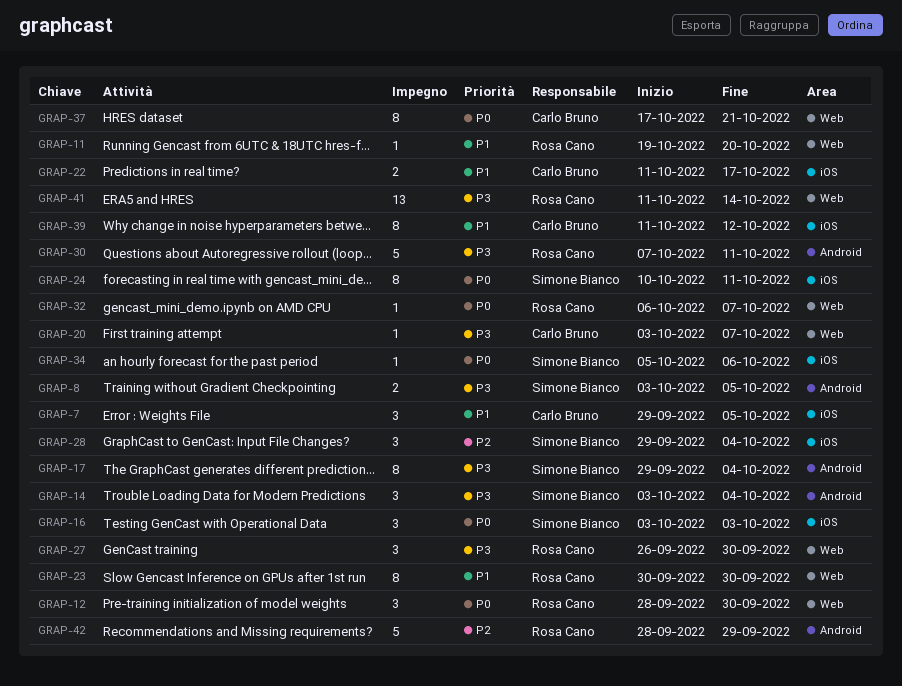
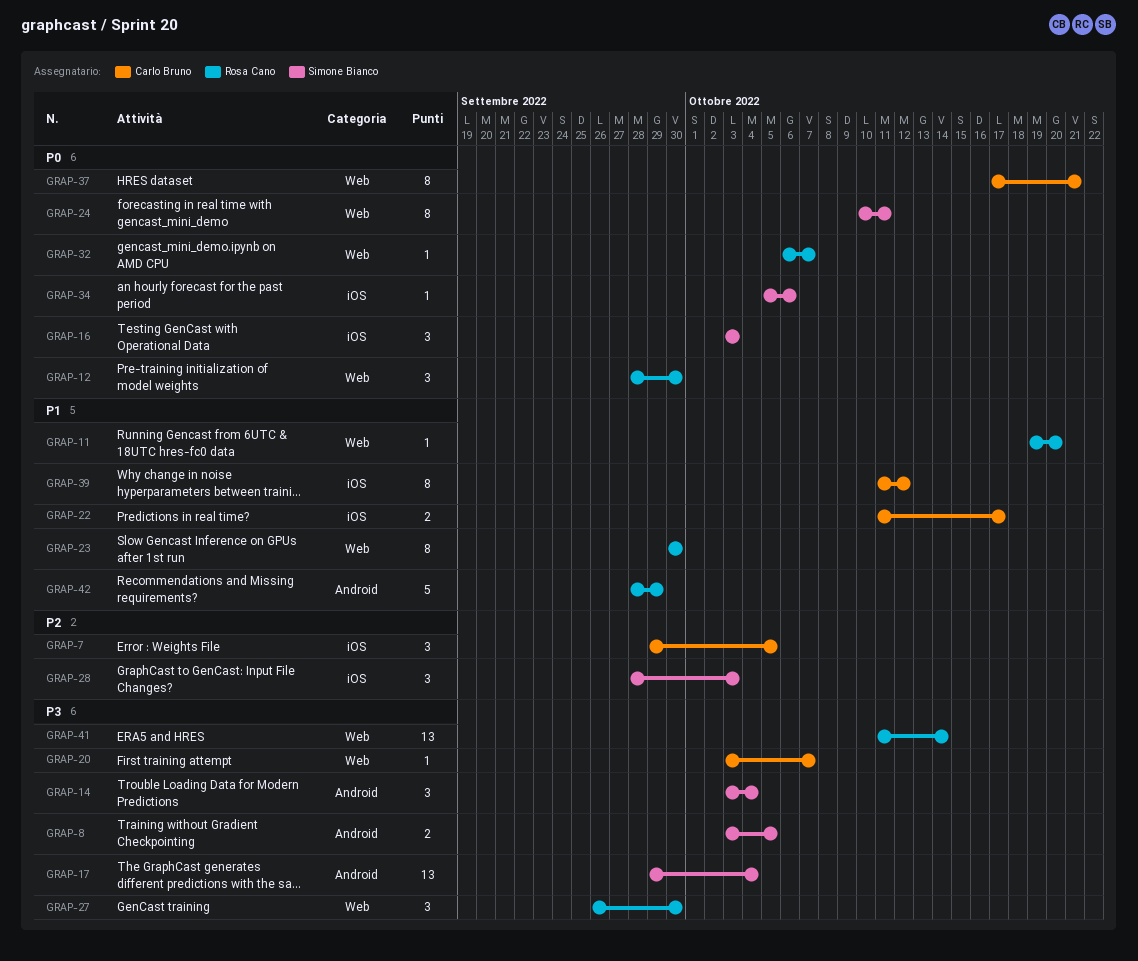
GRAP-7, priority: P1 -> P2
GRAP-17, estimate: 8 -> 13
GRAP-24, label: iOS -> Web
GRAP-28, start: Sep 29 -> Sep 28
GRAP-28, due: Oct 4 -> Oct 3
GRAP-30: present -> none
GRAP-42, priority: P2 -> P1

